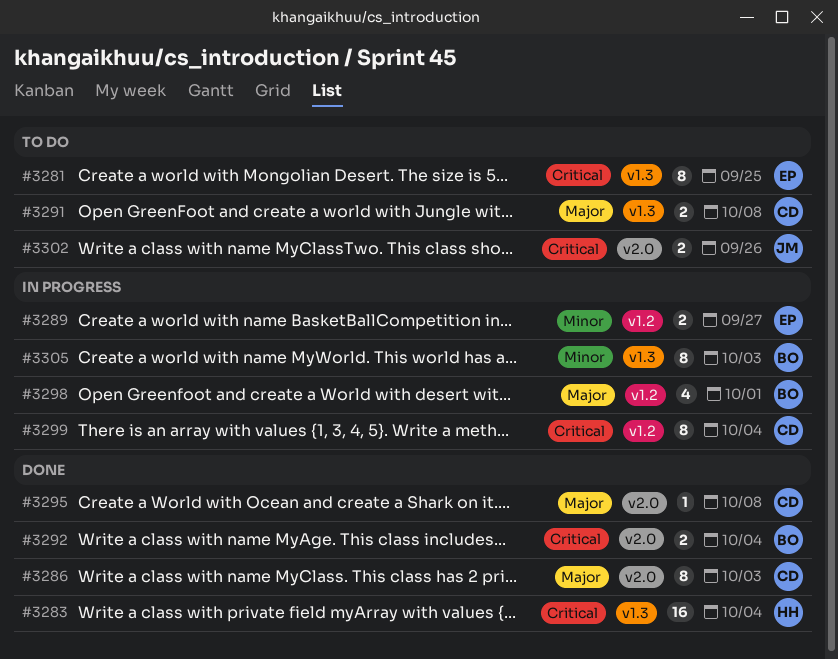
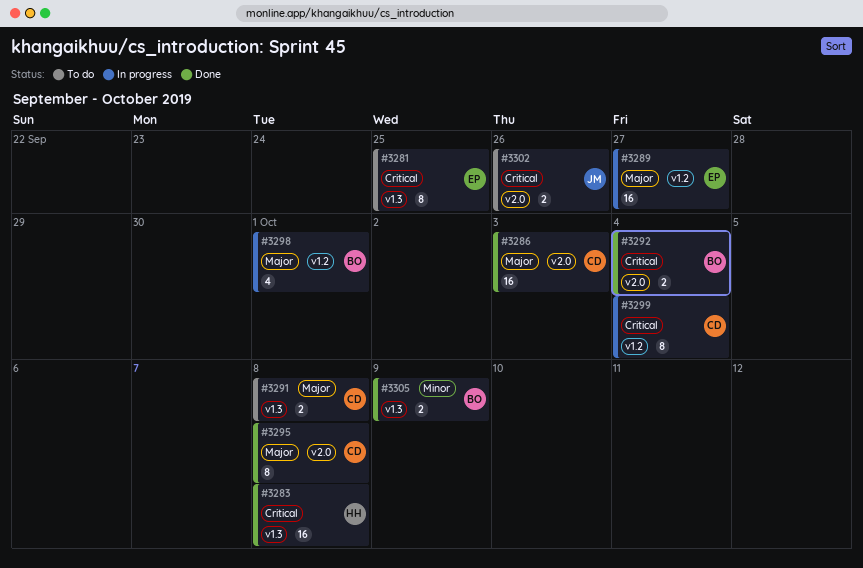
#3283, due: Oct 4 -> Oct 8
#3286, estimate: 8 -> 16
#3289, priority: Minor -> Major
#3289, estimate: 2 -> 16
#3295, estimate: 1 -> 8
#3305, status: In progress -> Done
#3305, estimate: 8 -> 2
#3305, due: Oct 3 -> Oct 9

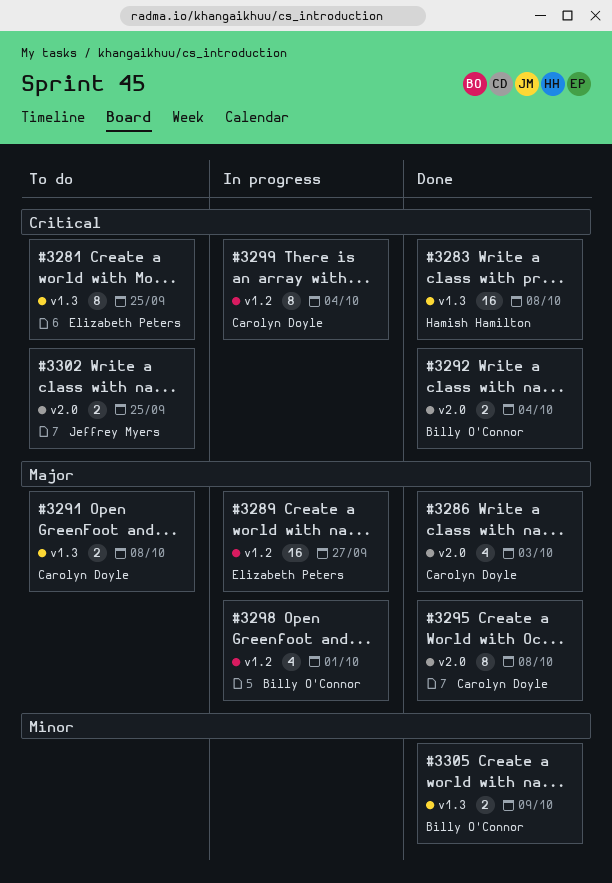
#3286, estimate: 16 -> 4
#3302, due: Sep 26 -> Sep 25

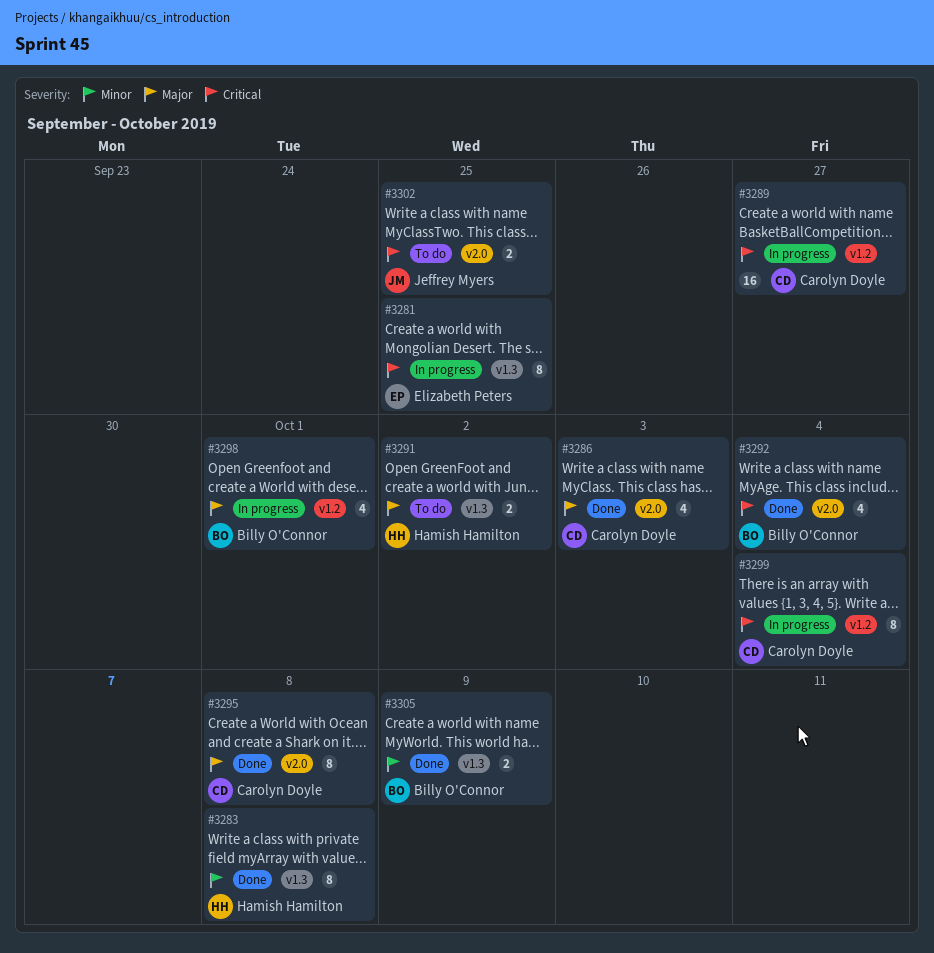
#3281, status: To do -> In progress
#3283, priority: Critical -> Minor
#3283, estimate: 16 -> 8
#3289, owner: Elizabeth Peters -> Carolyn Doyle
#3289, priority: Major -> Critical
#3291, owner: Carolyn Doyle -> Hamish Hamilton
#3291, due: Oct 8 -> Oct 2
#3292, estimate: 2 -> 4

